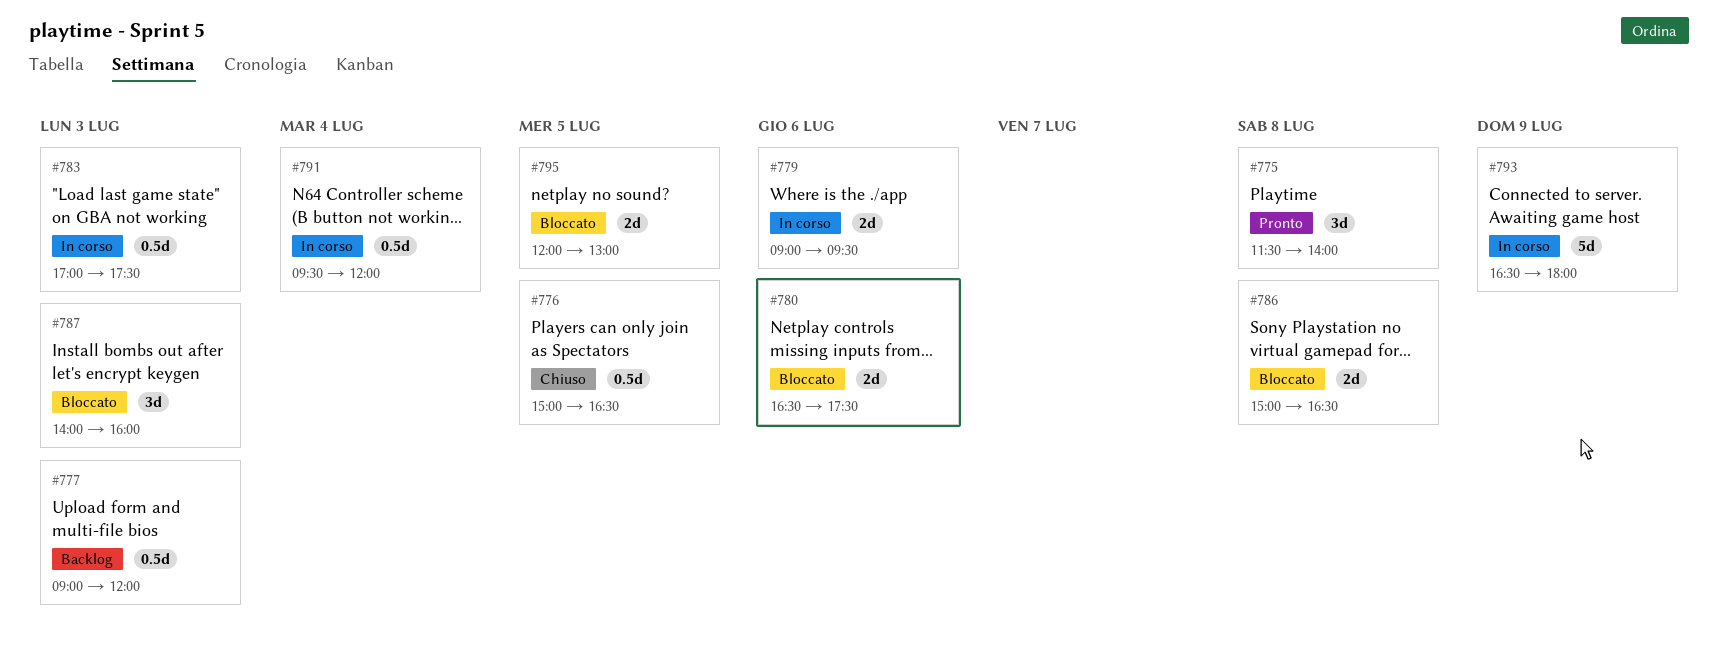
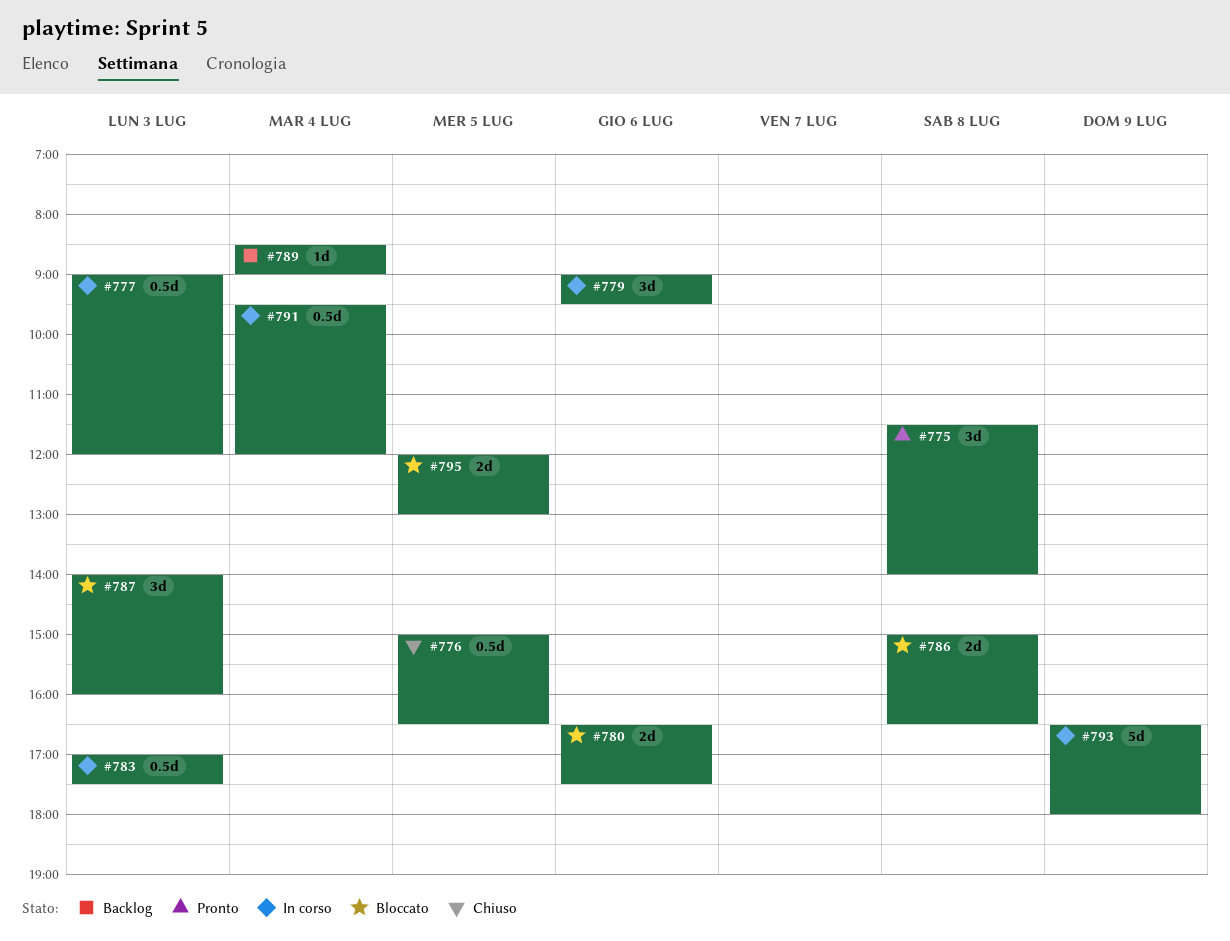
#777, status: Backlog -> In corso
#779, estimate: 2d -> 3d
#789: none -> present

